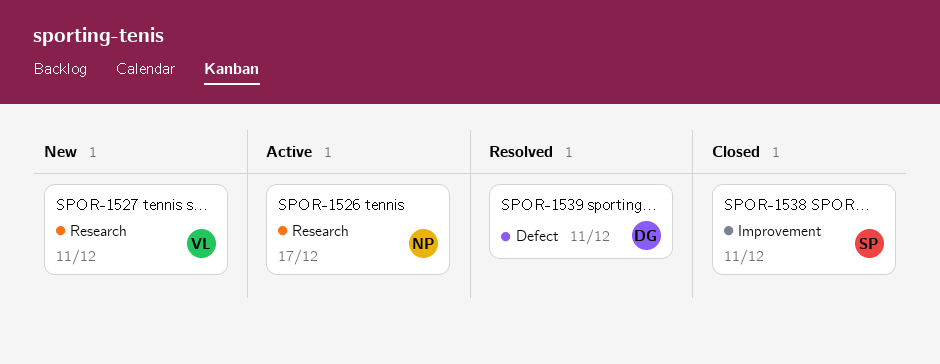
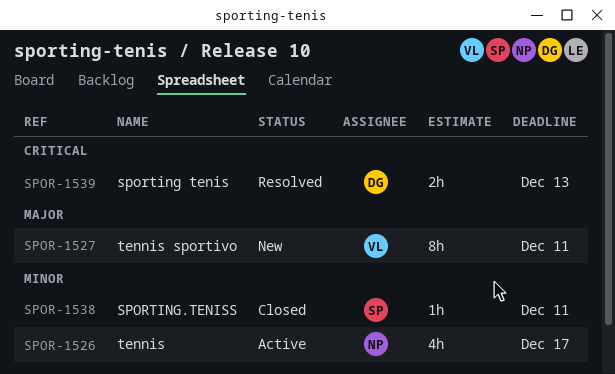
SPOR-1539, due: Dec 11 -> Dec 13

